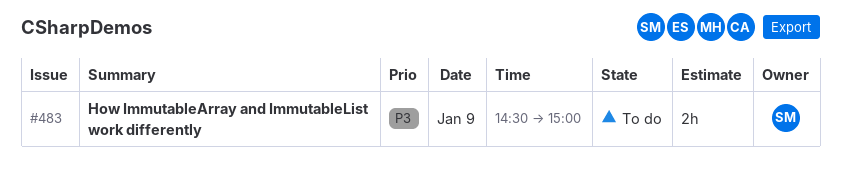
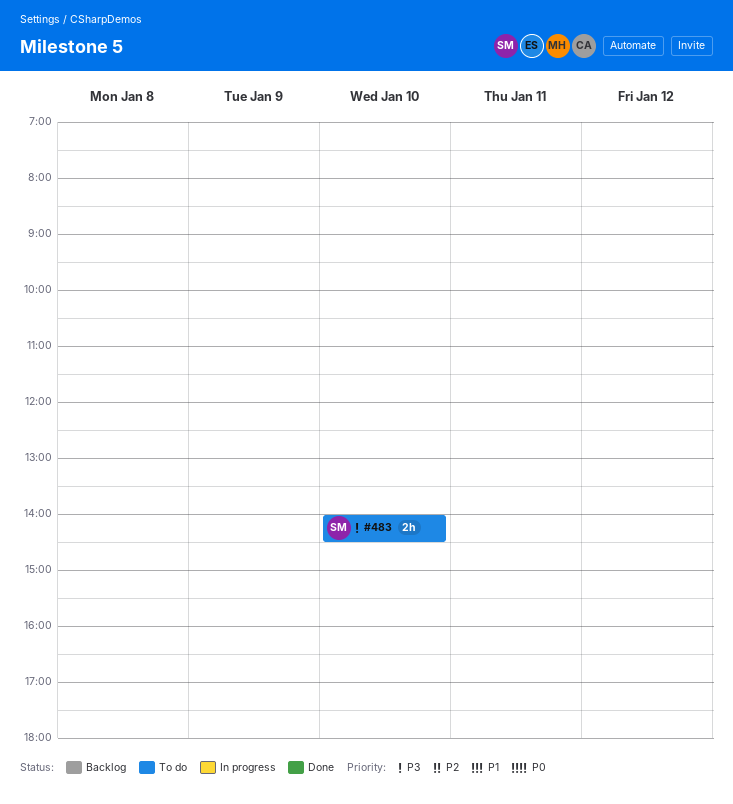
#483, day: Jan 9 -> Jan 10
#483, begins: 14:30 -> 14:00
#483, ends: 15:00 -> 14:30

